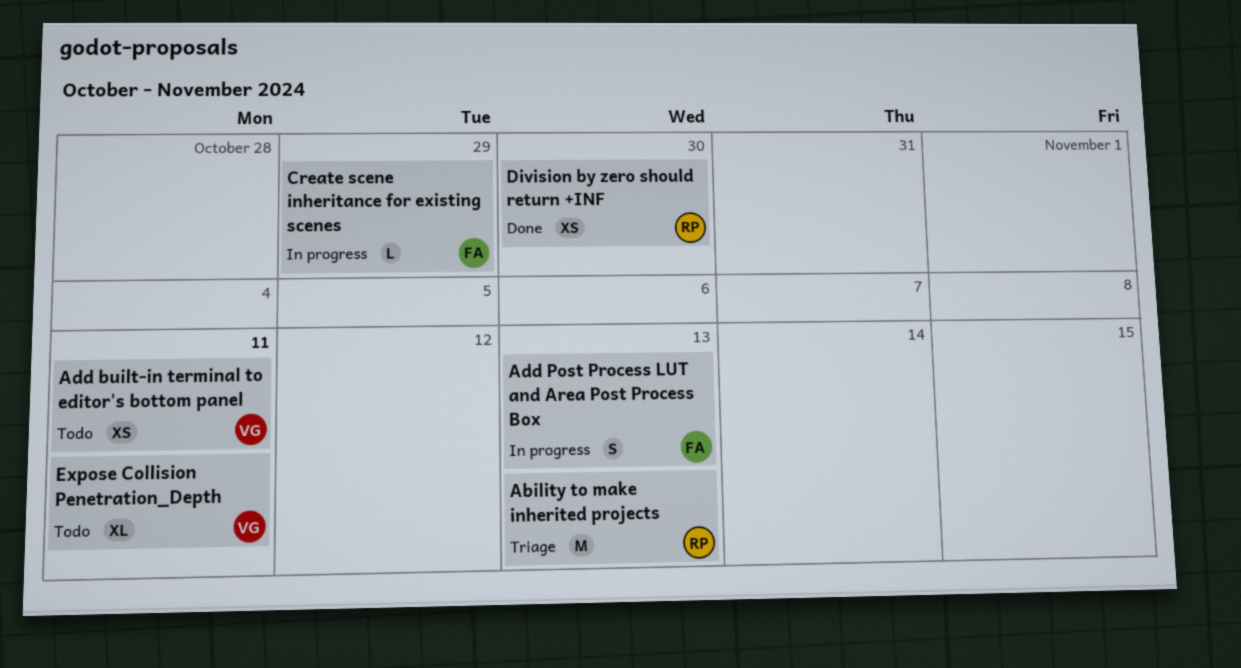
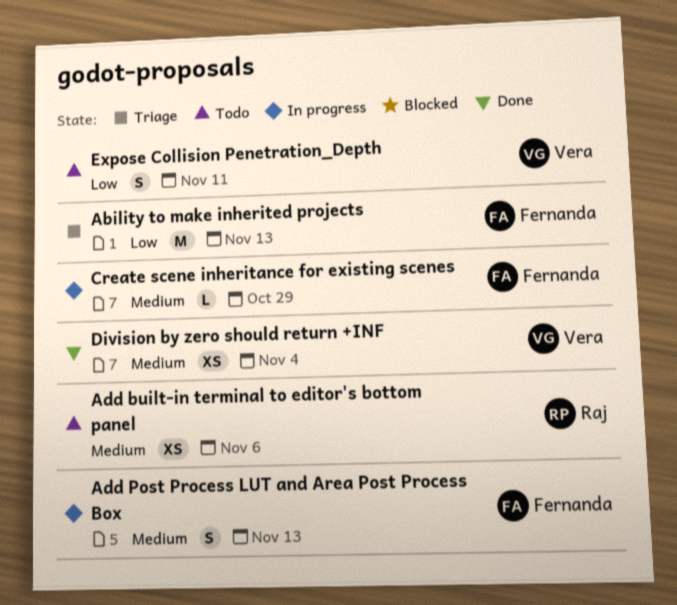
Ability to make inherited projects, owner: Raj -> Fernanda
Add built-in terminal to editor's bottom panel, owner: Vera -> Raj
Add built-in terminal to editor's bottom panel, due: Nov 11 -> Nov 6
Division by zero should return +INF, owner: Raj -> Vera
Division by zero should return +INF, due: Oct 30 -> Nov 4
Expose Collision Penetration_Depth, estimate: XL -> S

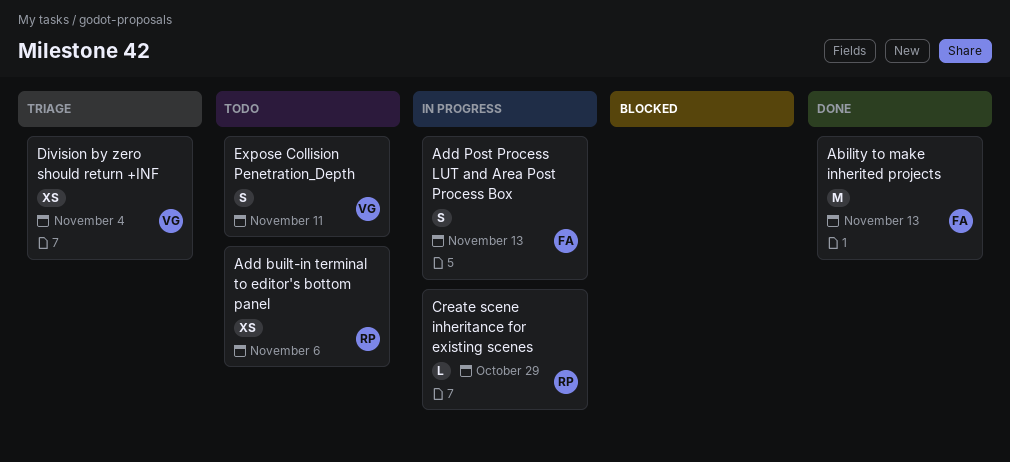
Ability to make inherited projects, status: Triage -> Done
Create scene inheritance for existing scenes, owner: Fernanda -> Raj
Division by zero should return +INF, status: Done -> Triage

